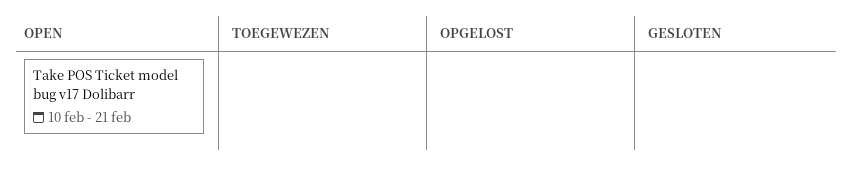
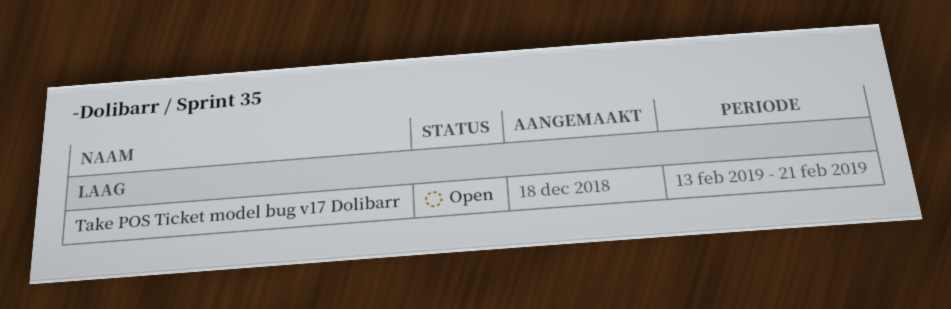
Take POS Ticket model bug v17 Dolibarr, start: Feb 10 -> Feb 13

